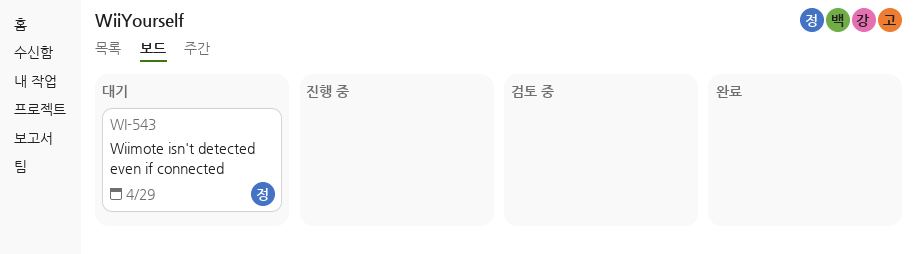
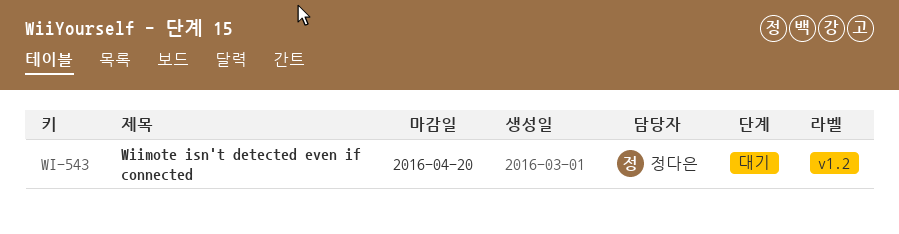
WI-543, due: Apr 29 -> Apr 20

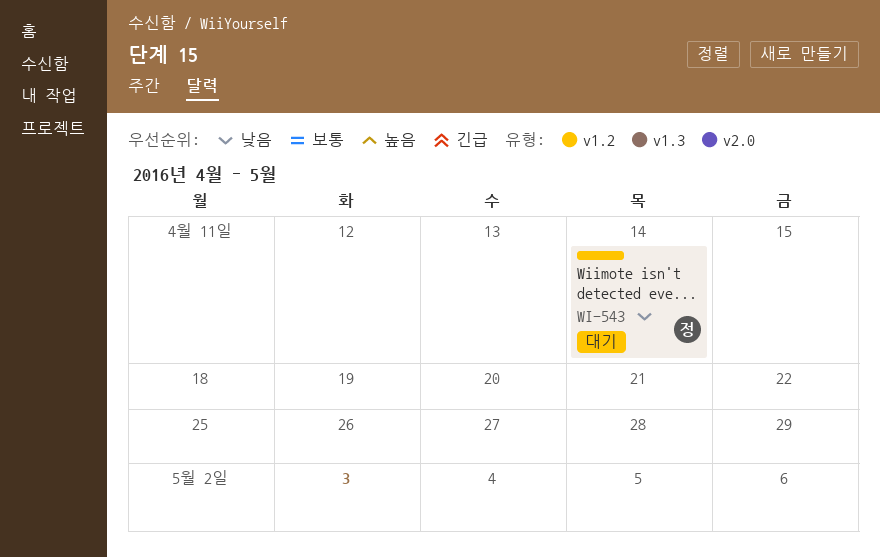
WI-543, due: Apr 20 -> Apr 14

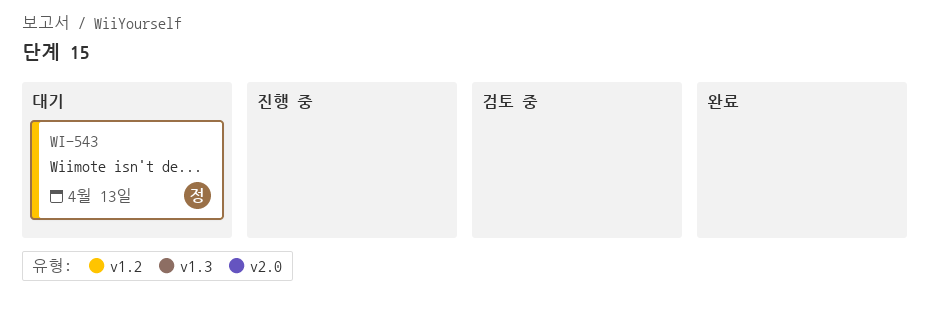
WI-543, due: Apr 14 -> Apr 13

